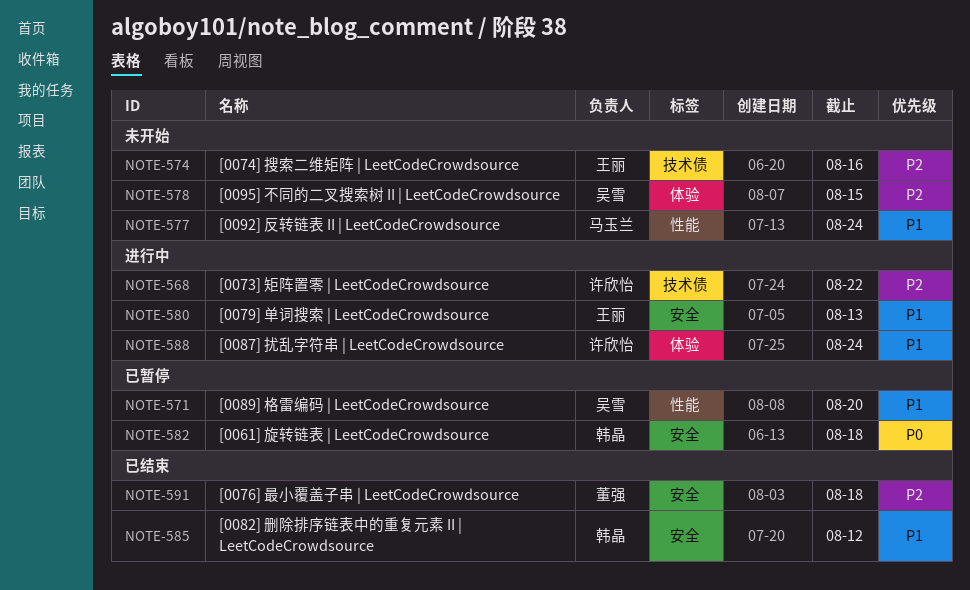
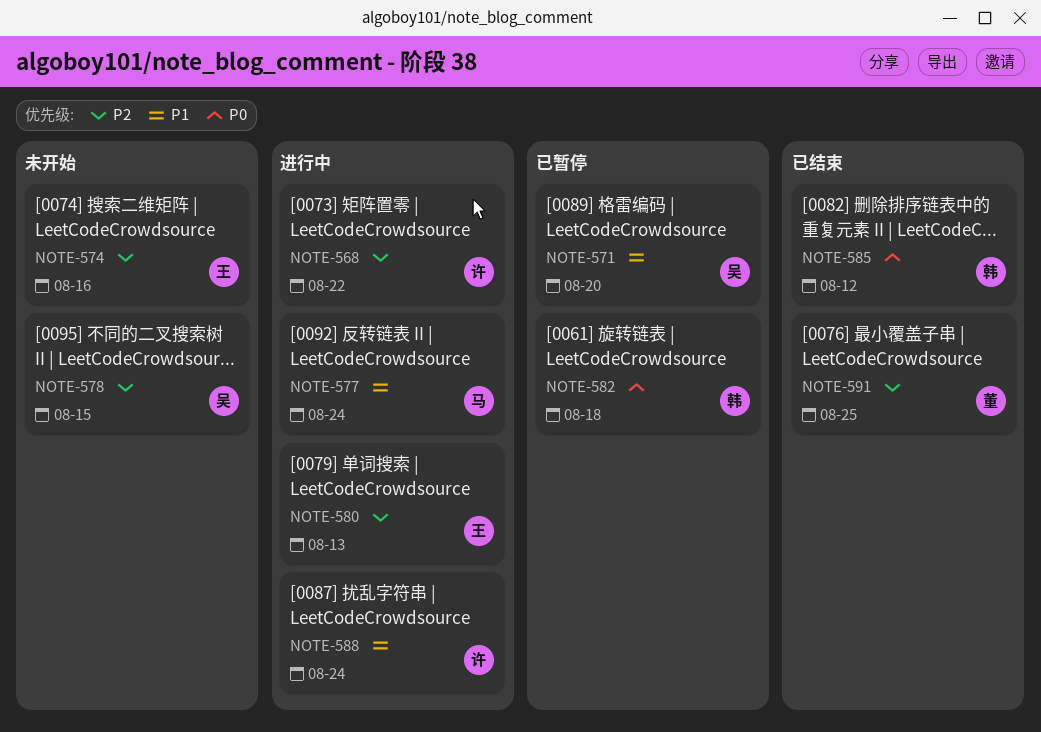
NOTE-577, status: 未开始 -> 进行中
NOTE-580, priority: P1 -> P2
NOTE-585, priority: P1 -> P0
NOTE-591, due: Aug 18 -> Aug 25

